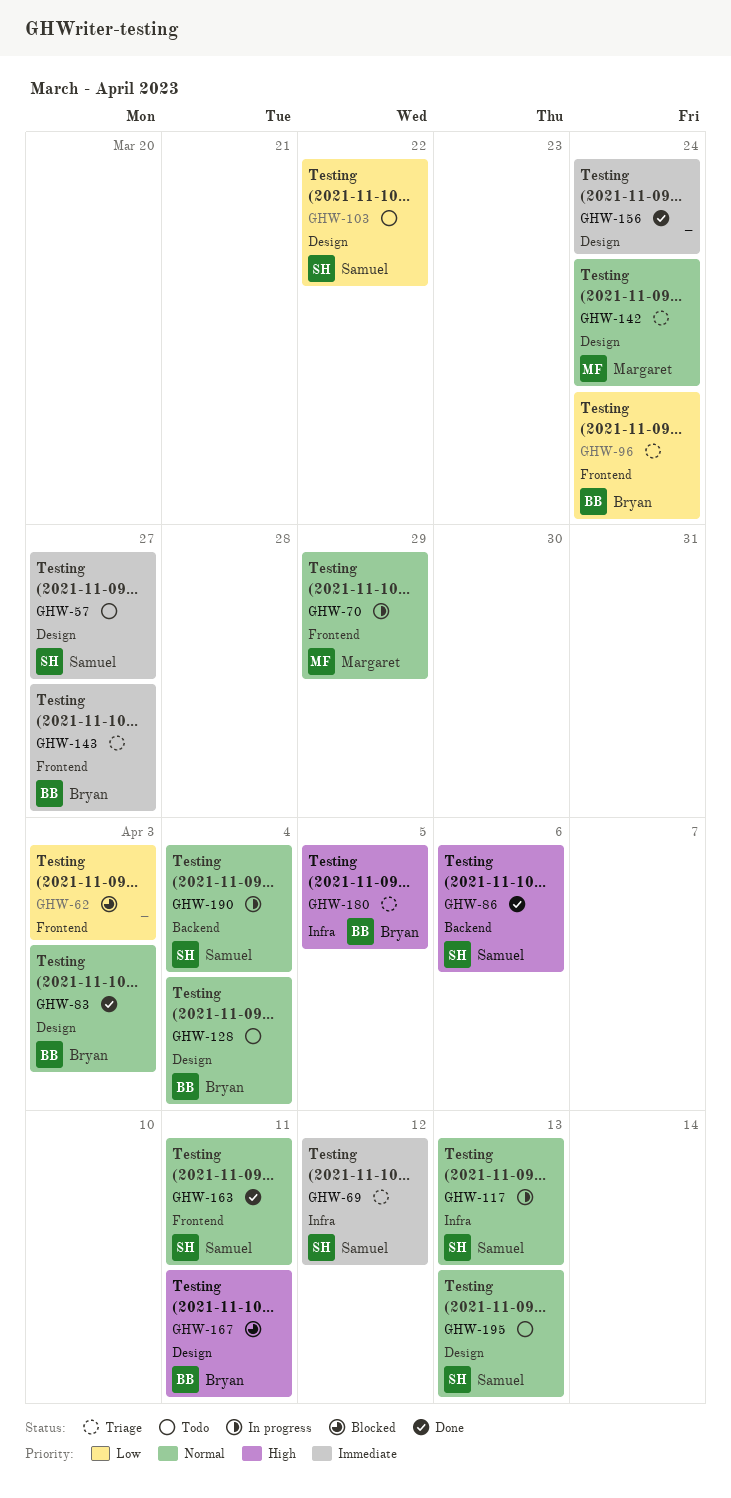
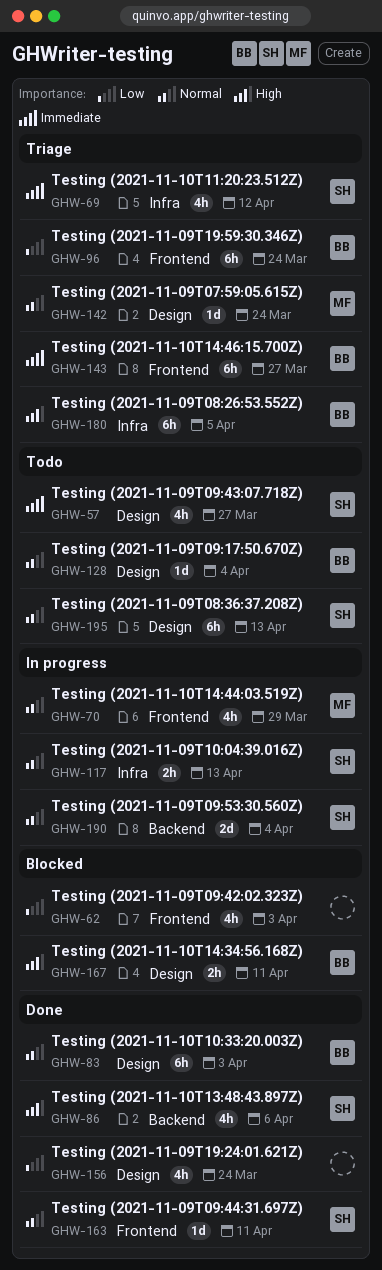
GHW-103: present -> none
GHW-156, priority: Immediate -> Low

